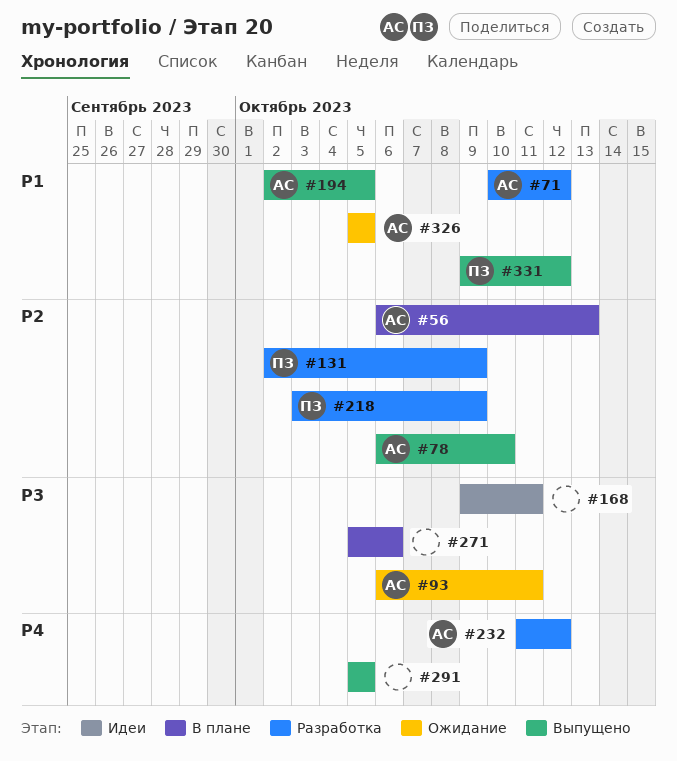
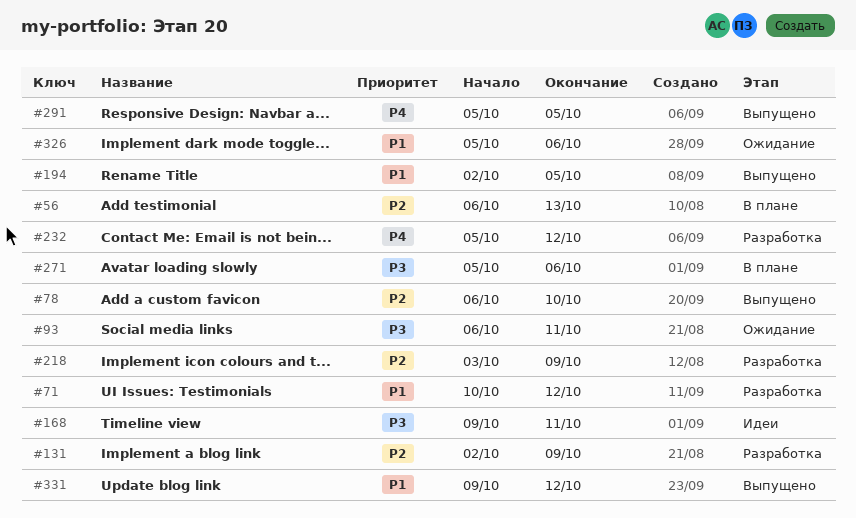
#232, start: Oct 11 -> Oct 5
#326, due: Oct 5 -> Oct 6

